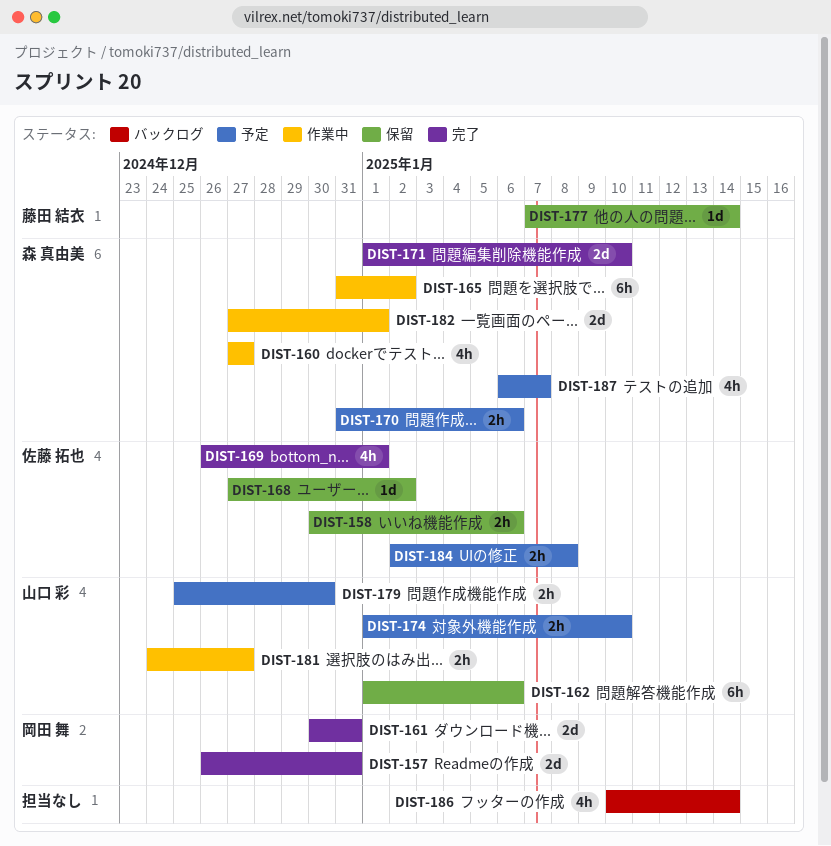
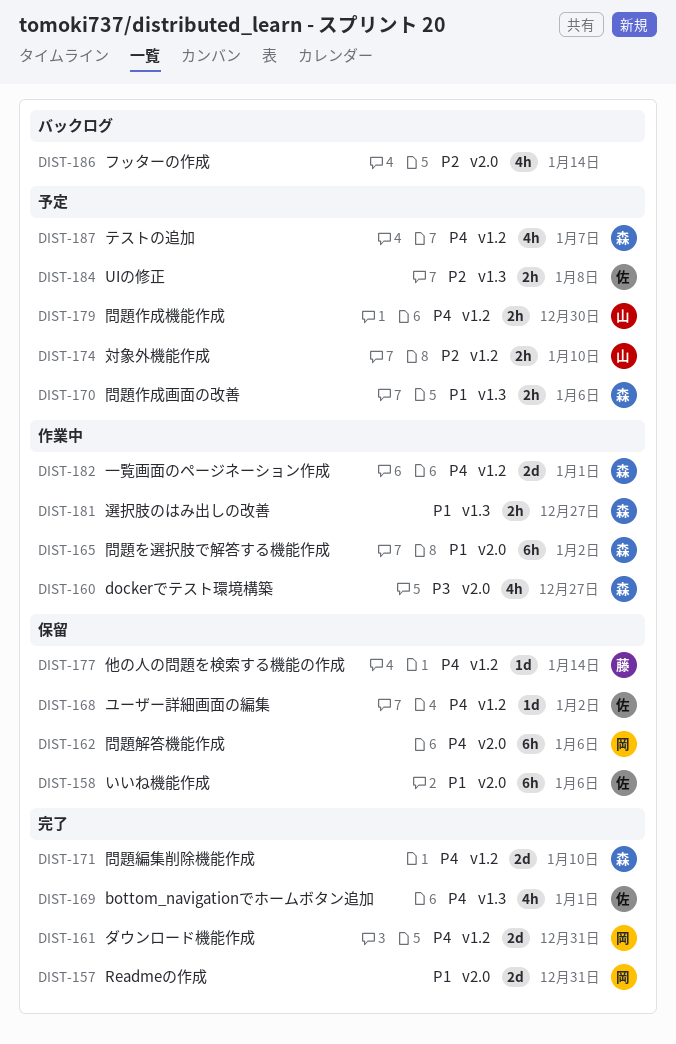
DIST-158, estimate: 2h -> 6h
DIST-162, owner: 山口 彩 -> 岡田 舞
DIST-181, owner: 山口 彩 -> 森 真由美

